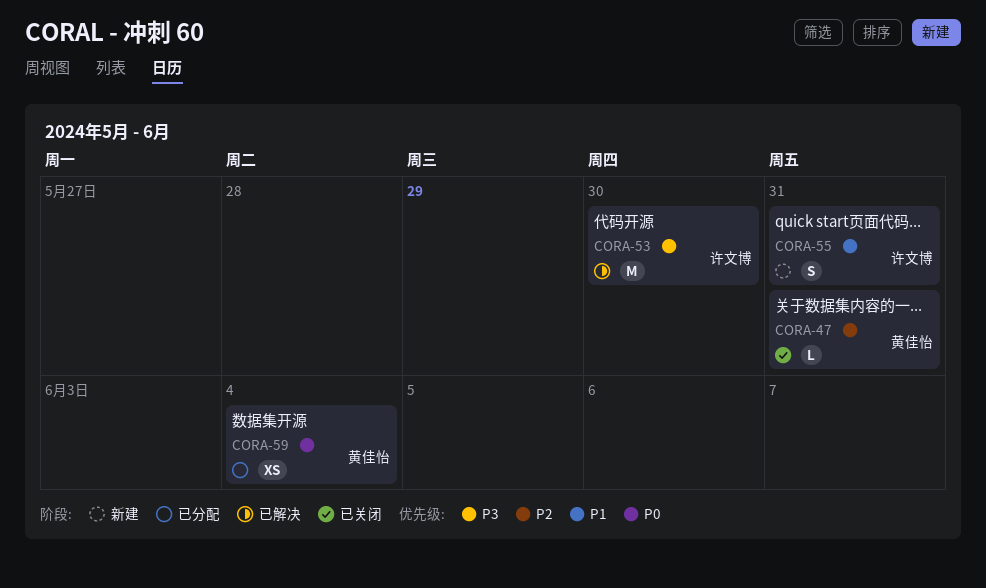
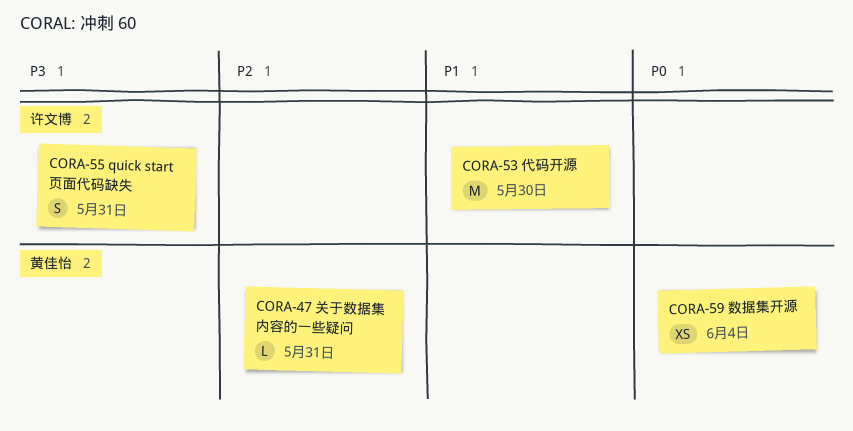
CORA-53, priority: P3 -> P1
CORA-55, priority: P1 -> P3

